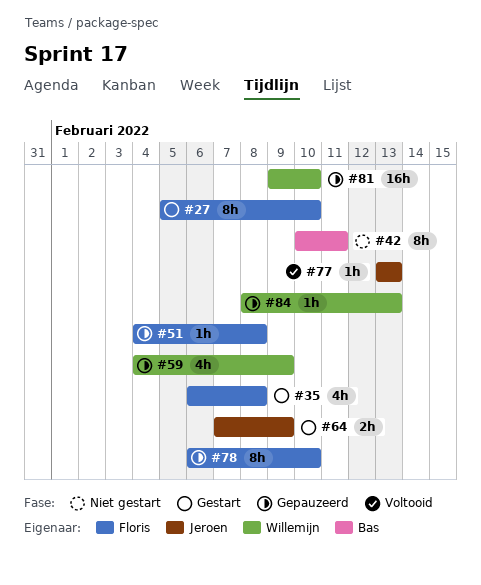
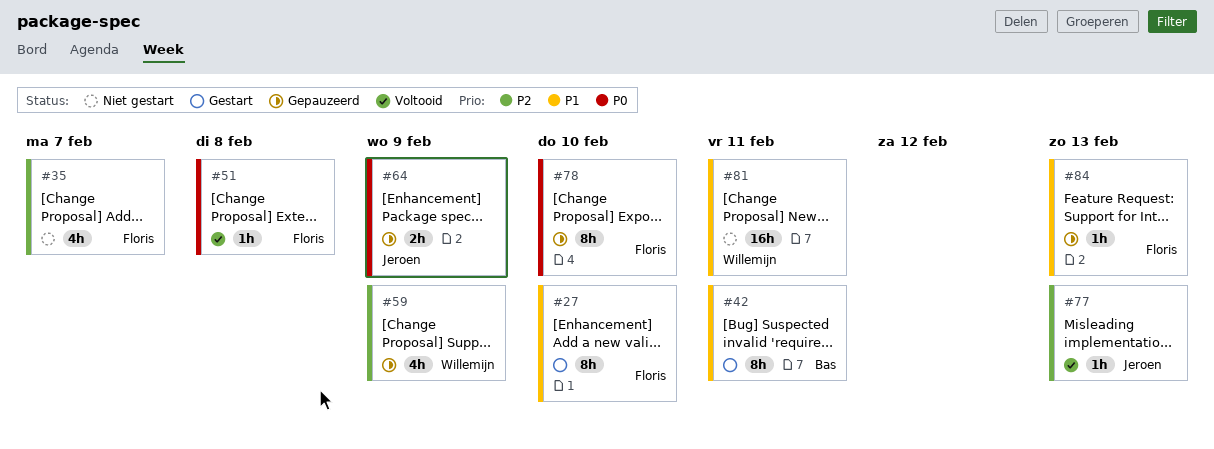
#35, status: Gestart -> Niet gestart
#35, due: Feb 8 -> Feb 7
#42, status: Niet gestart -> Gestart
#51, status: Gepauzeerd -> Voltooid
#64, status: Gestart -> Gepauzeerd
#81, status: Gepauzeerd -> Niet gestart
#81, due: Feb 10 -> Feb 11
#84, owner: Willemijn -> Floris

